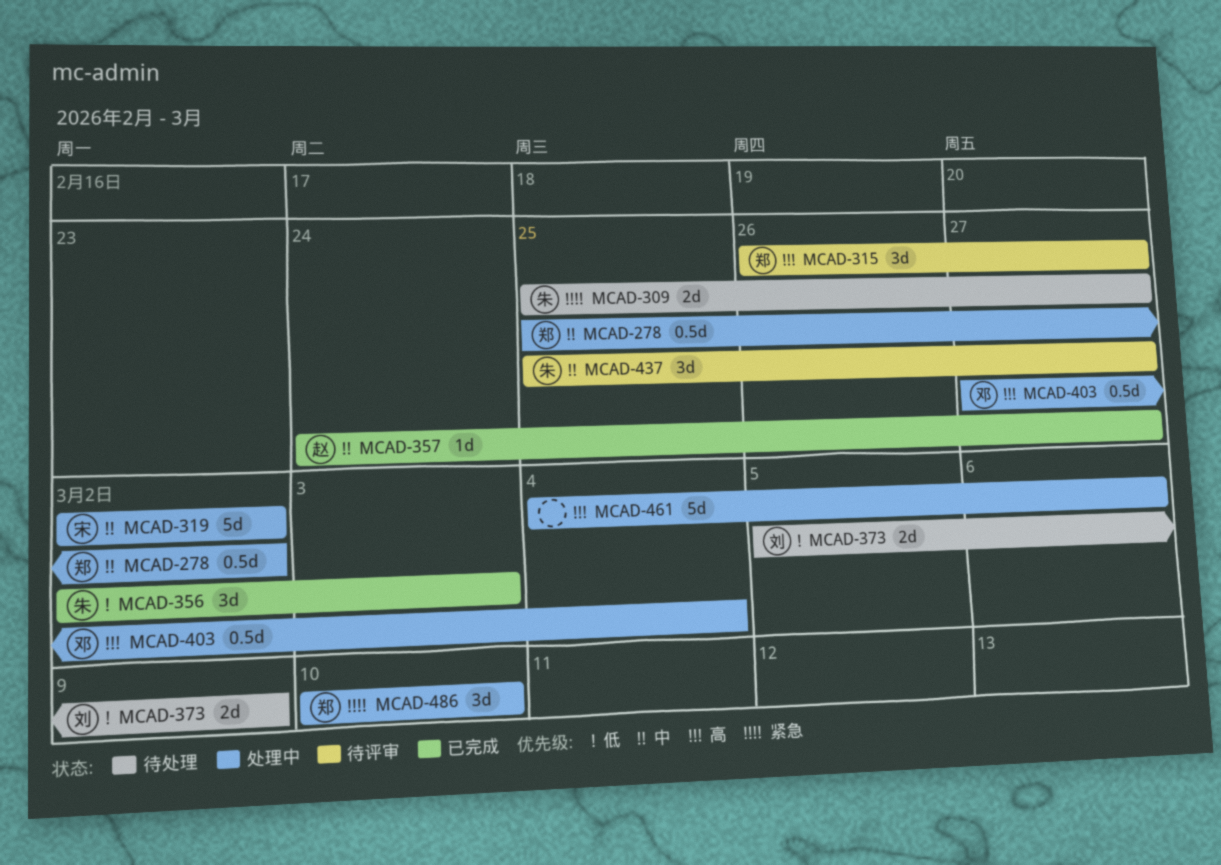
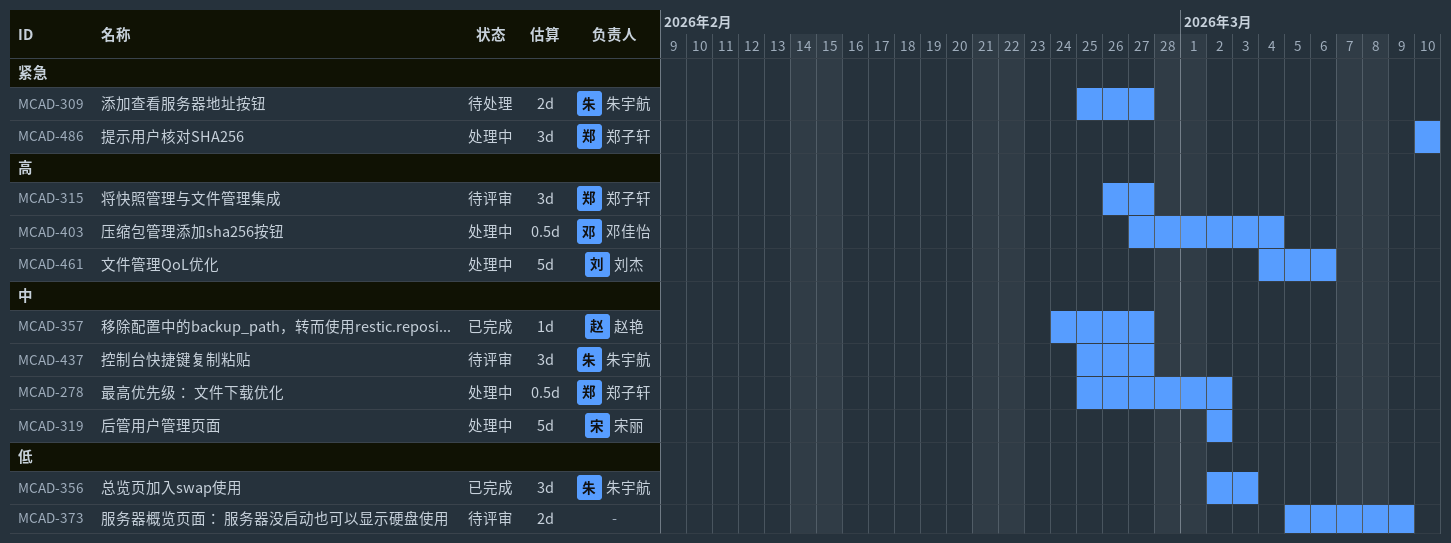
MCAD-373, status: 待处理 -> 待评审
MCAD-373, owner: 刘杰 -> none
MCAD-461, owner: none -> 刘杰

